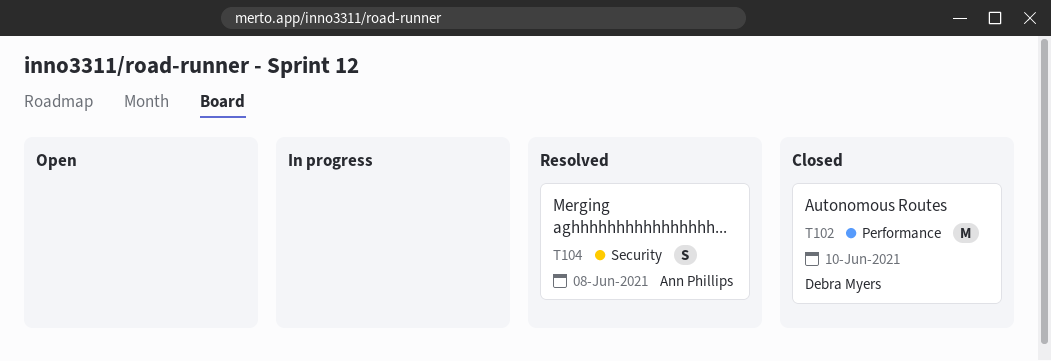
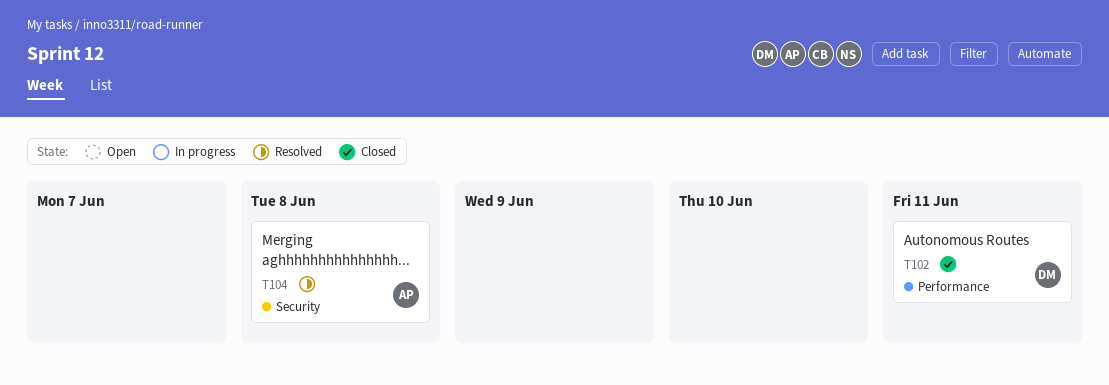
T102, due: Jun 10 -> Jun 11

